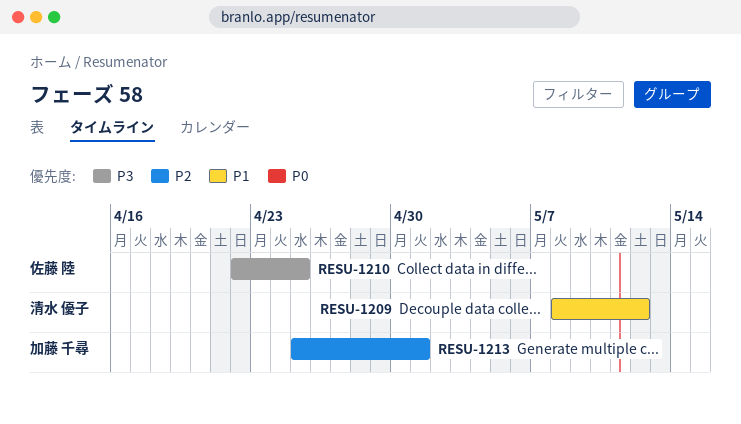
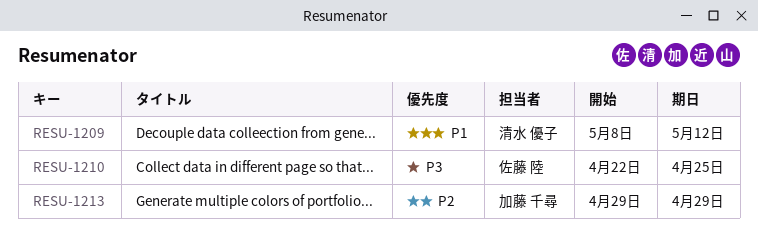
RESU-1213, start: Apr 25 -> Apr 29
RESU-1213, due: May 1 -> Apr 29

